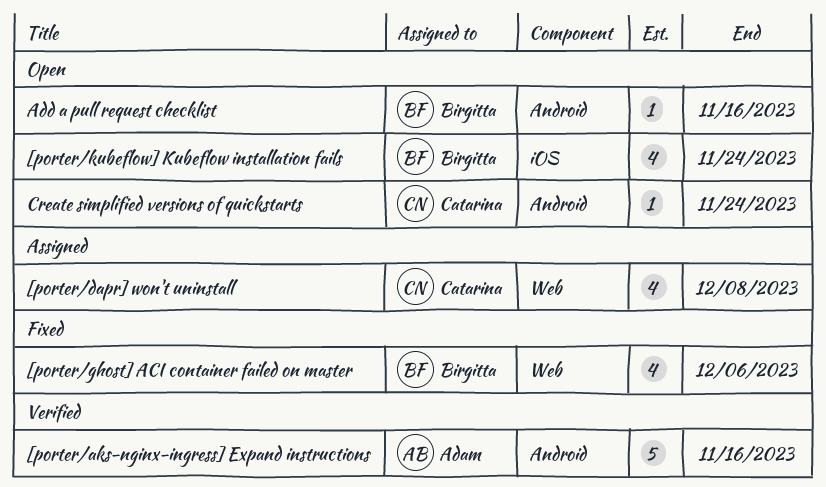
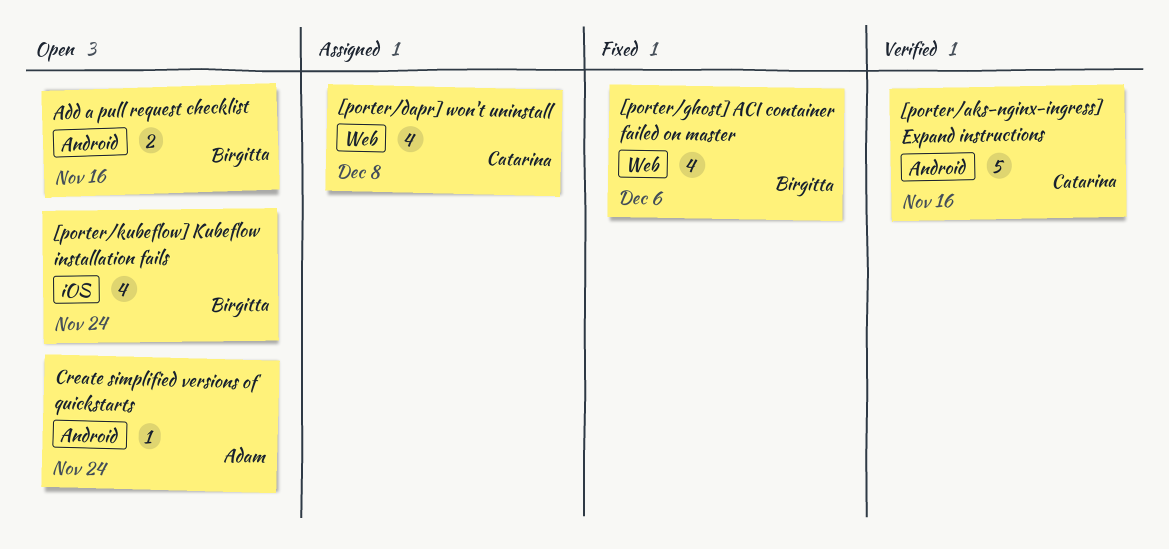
[porter/aks-nginx-ingress] Expand instructions, owner: Adam -> Catarina
Add a pull request checklist, estimate: 1 -> 2
Create simplified versions of quickstarts, owner: Catarina -> Adam

